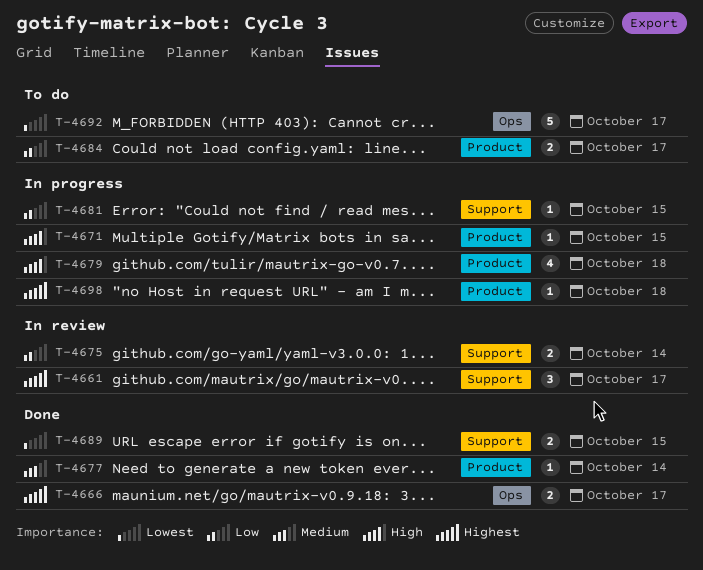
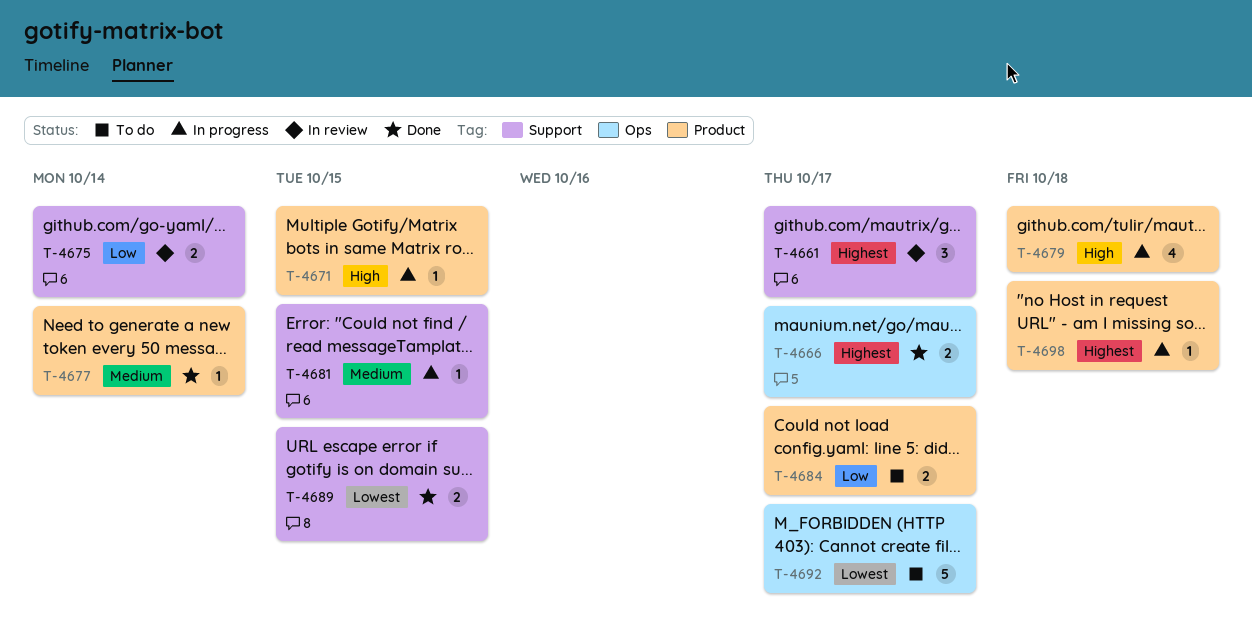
T-4681, priority: Low -> Medium

